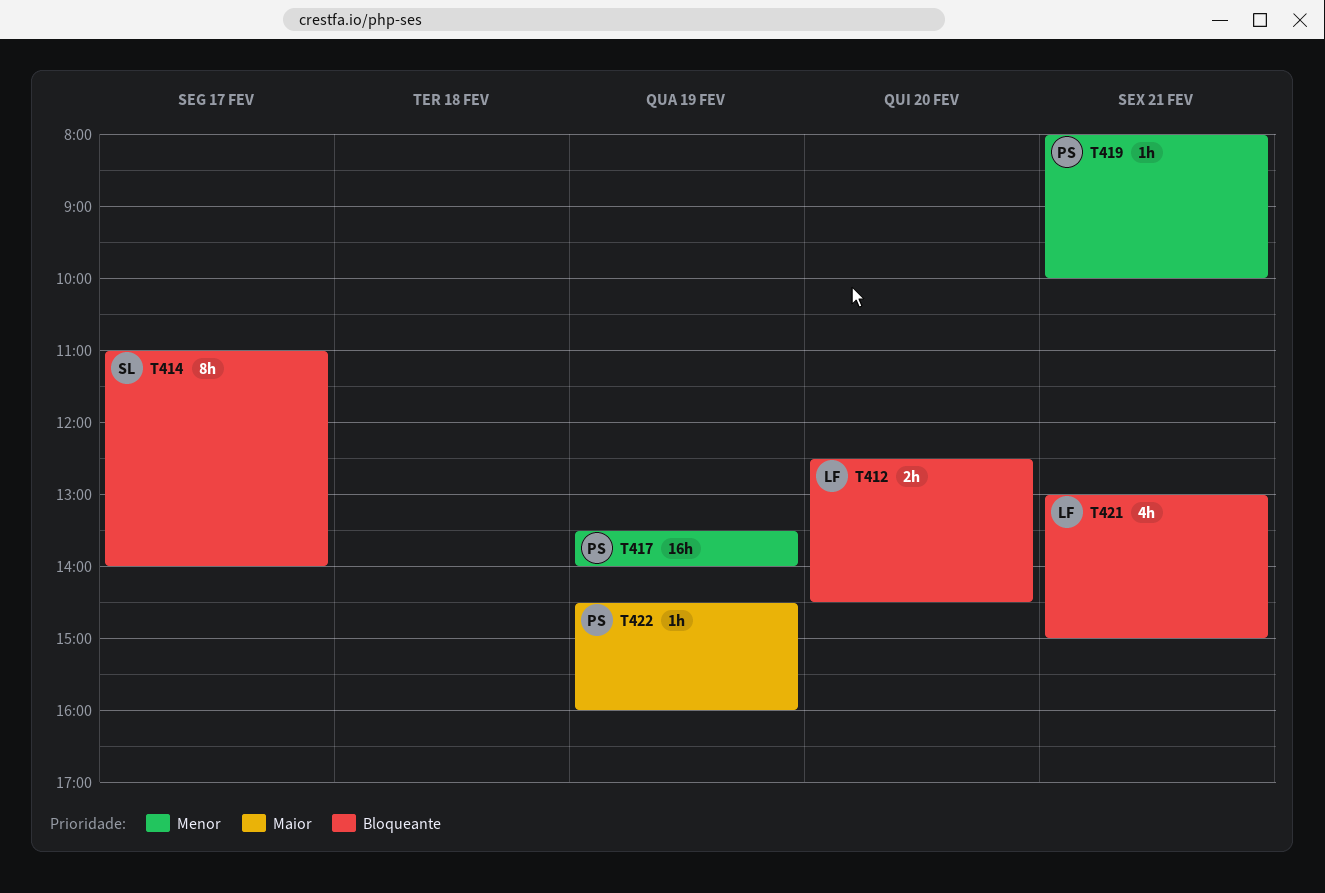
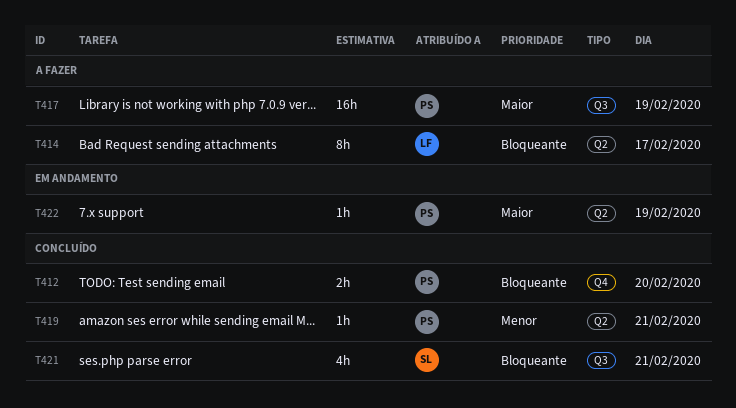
T412, owner: LF -> PS
T414, owner: SL -> LF
T417, priority: Menor -> Maior
T421, owner: LF -> SL

